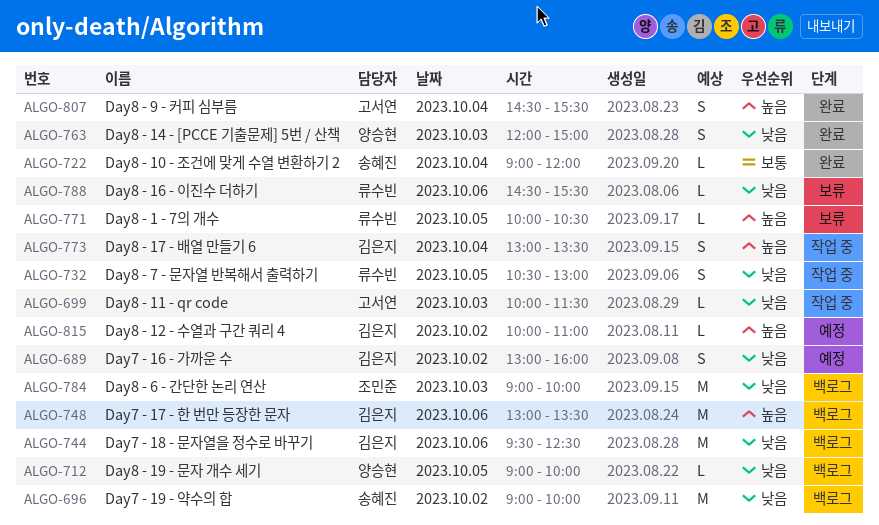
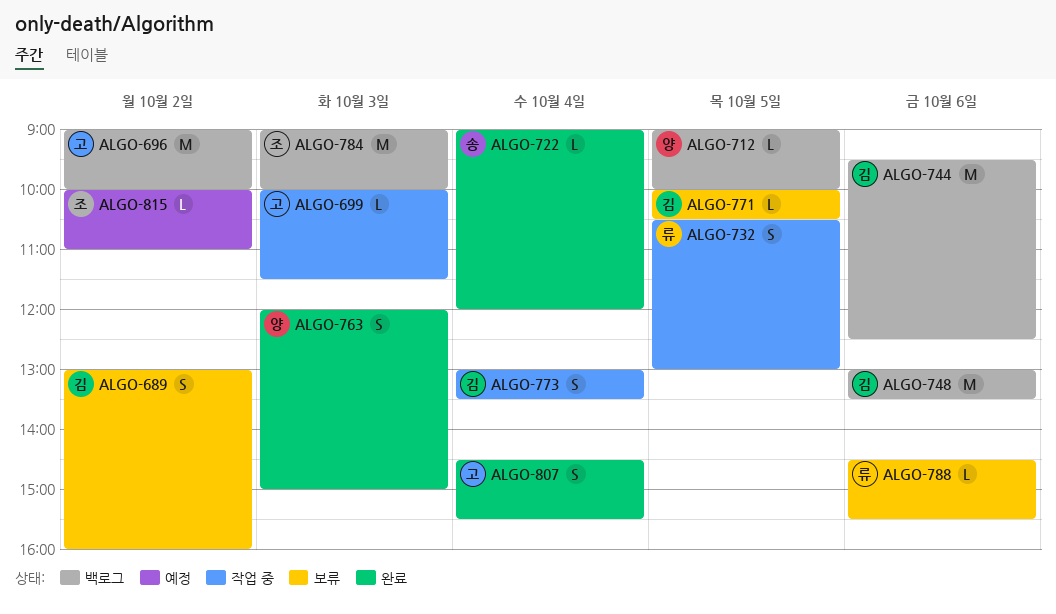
ALGO-689, status: 예정 -> 보류
ALGO-696, owner: 송혜진 -> 고서연
ALGO-771, owner: 류수빈 -> 김은지
ALGO-815, owner: 김은지 -> 조민준

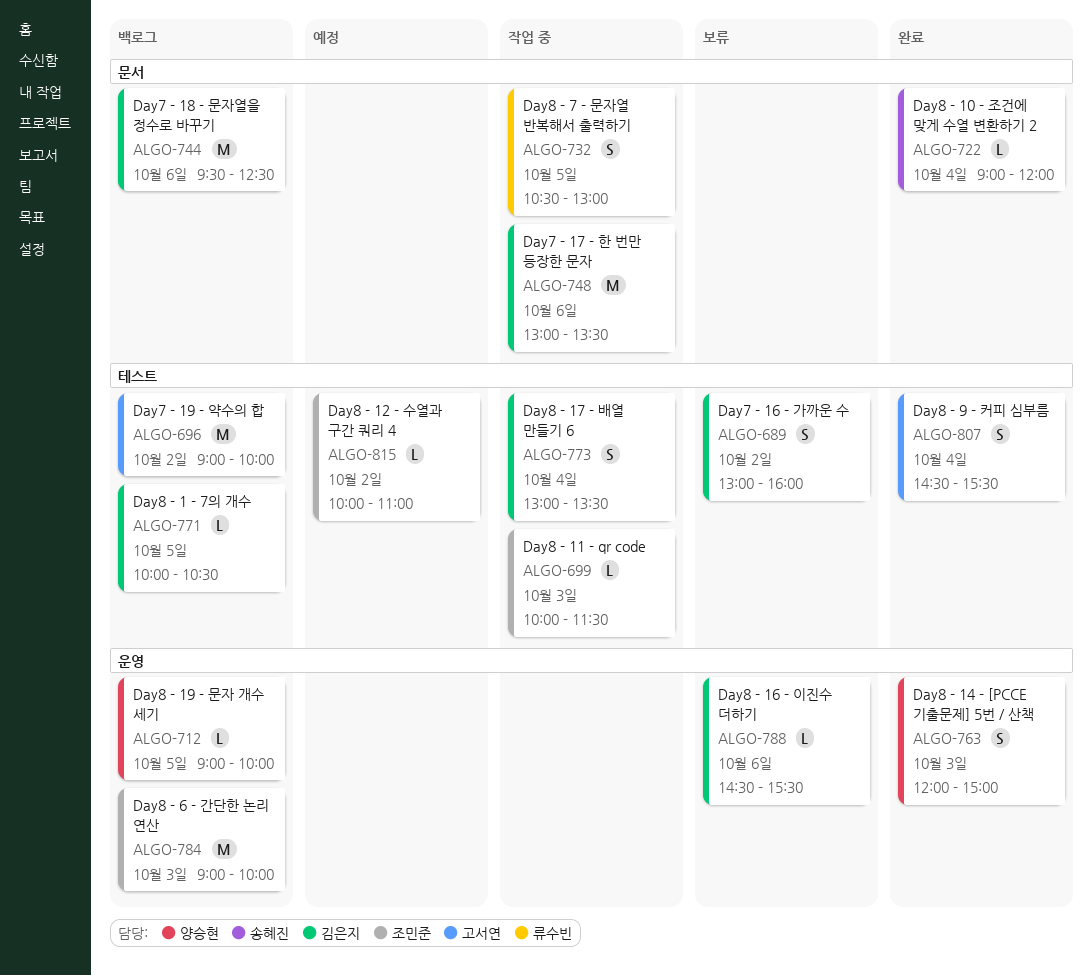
ALGO-699, owner: 고서연 -> 조민준
ALGO-748, status: 백로그 -> 작업 중
ALGO-771, status: 보류 -> 백로그
ALGO-788, owner: 류수빈 -> 김은지

